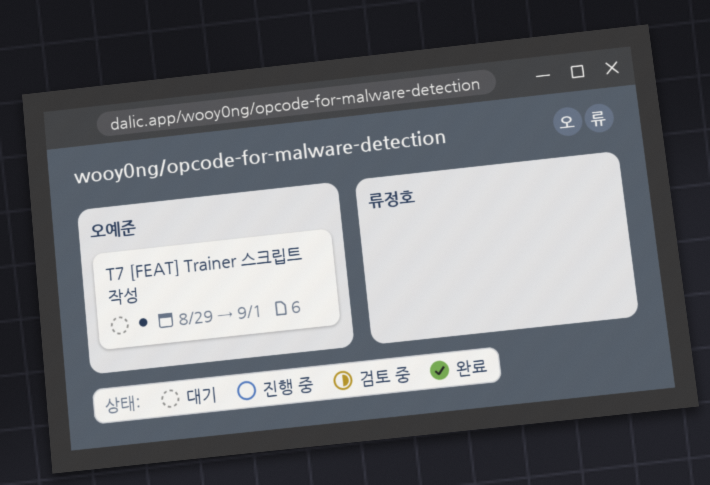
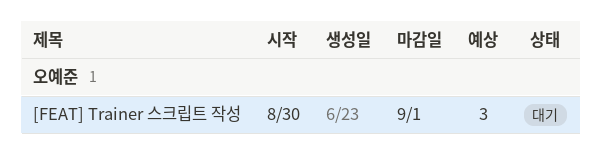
[FEAT] Trainer 스크립트 작성, estimate: 1 -> 3
[FEAT] Trainer 스크립트 작성, start: Aug 29 -> Aug 30

